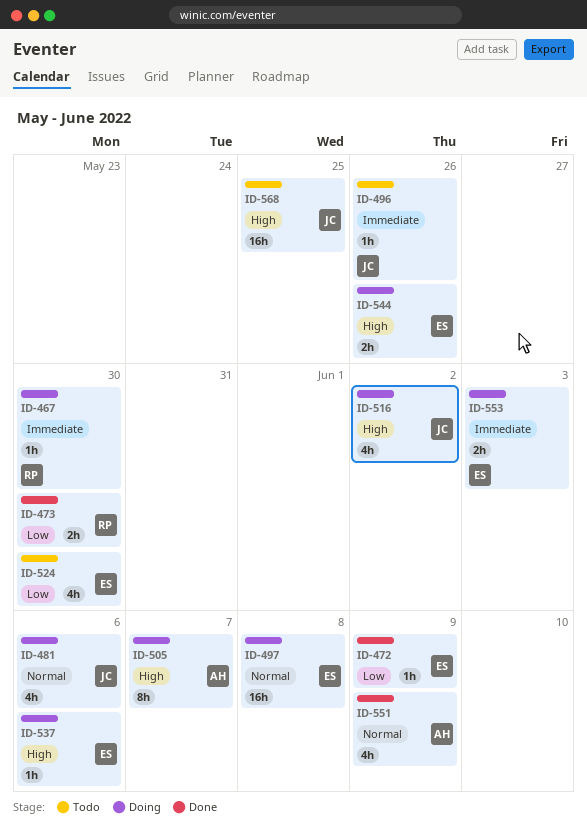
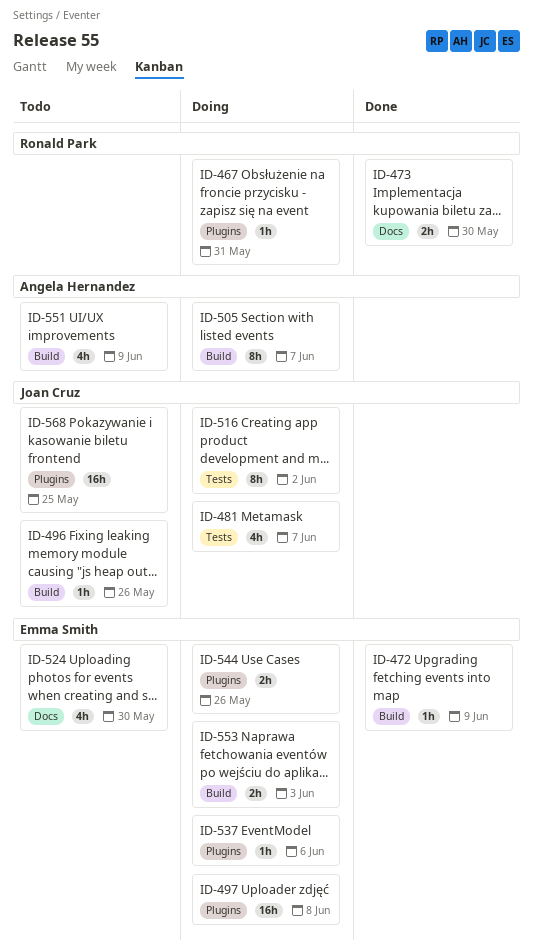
ID-467, due: May 30 -> May 31
ID-481, due: Jun 6 -> Jun 7
ID-516, estimate: 4h -> 8h
ID-551, status: Done -> Todo

